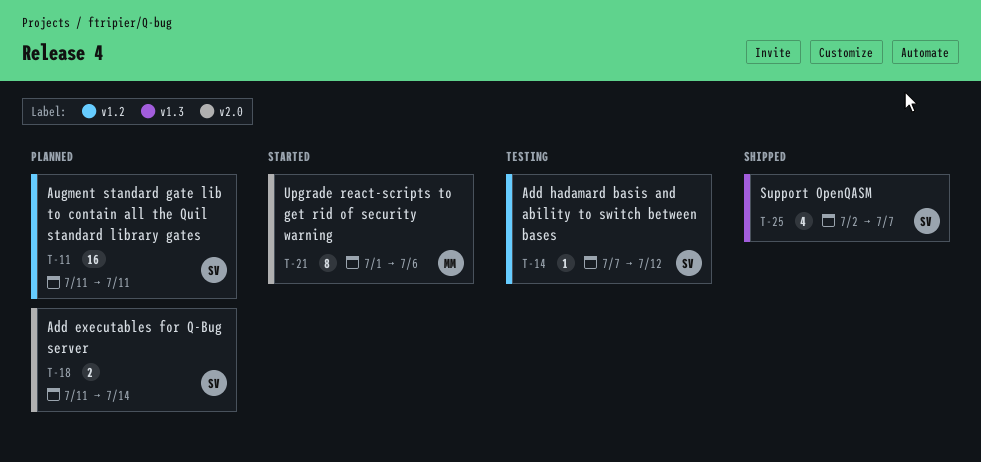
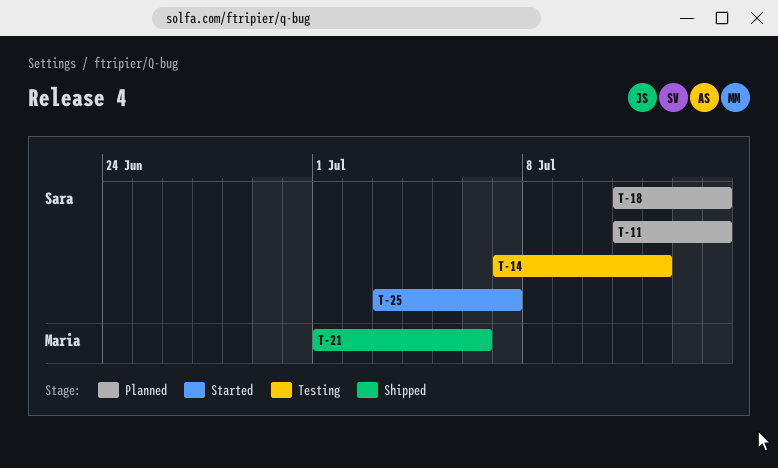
T-11, due: Jul 11 -> Jul 14
T-21, status: Started -> Shipped
T-25, status: Shipped -> Started
T-25, start: Jul 2 -> Jul 3

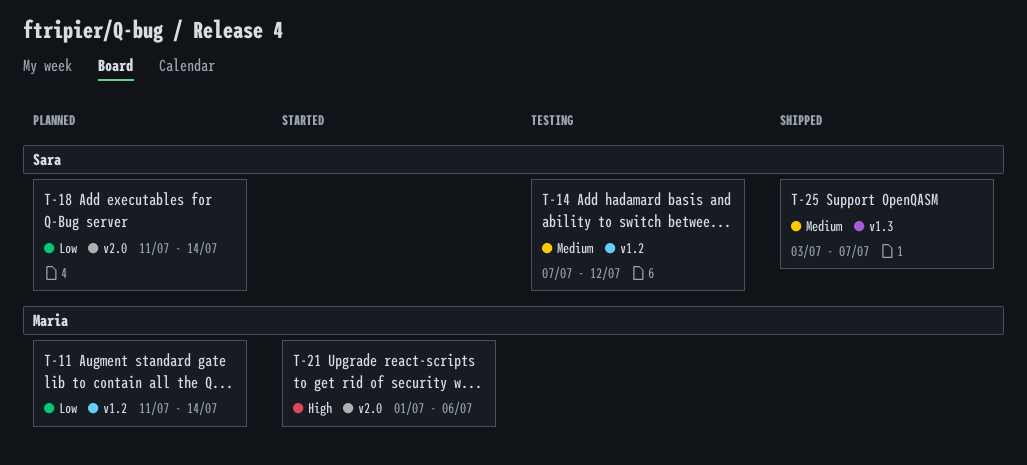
T-11, owner: Sara -> Maria
T-21, status: Shipped -> Started
T-25, status: Started -> Shipped

